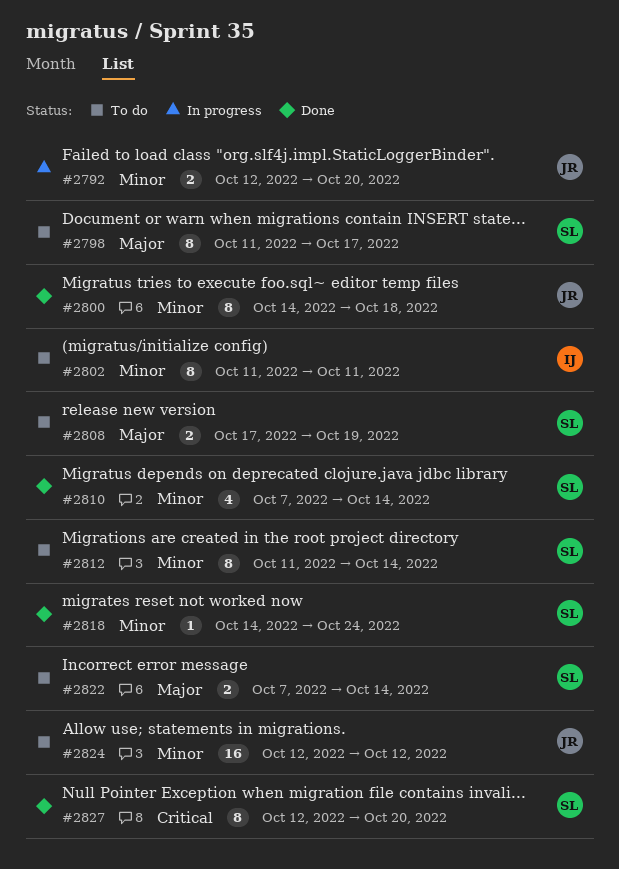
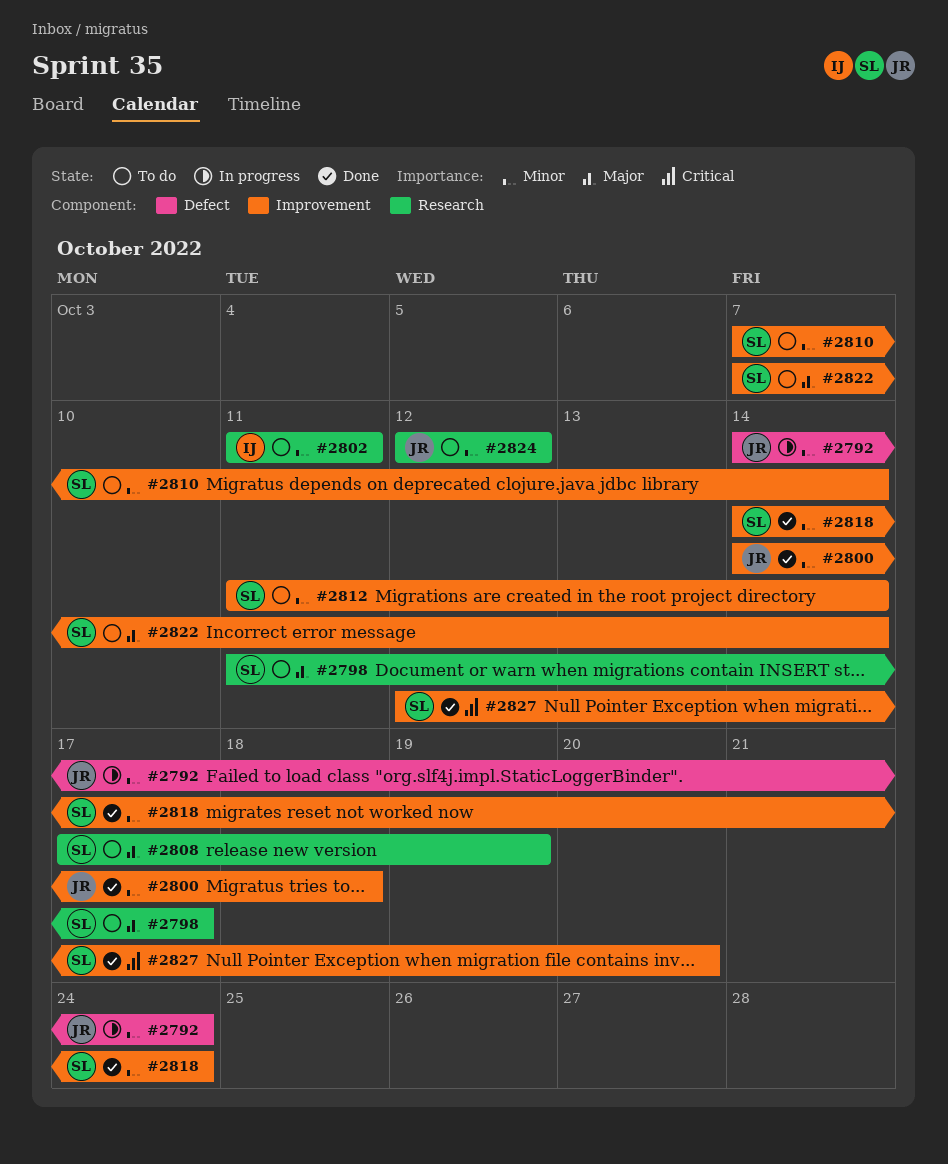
#2792, start: Oct 12 -> Oct 14
#2792, due: Oct 20 -> Oct 24
#2810, status: Done -> To do

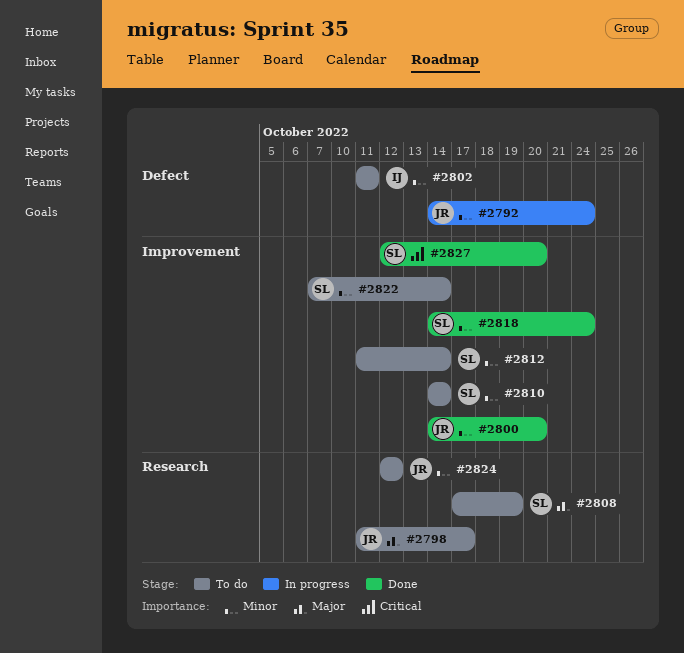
#2798, owner: SL -> JR
#2800, due: Oct 18 -> Oct 20
#2802, label: Research -> Defect
#2810, start: Oct 7 -> Oct 14
#2822, priority: Major -> Minor

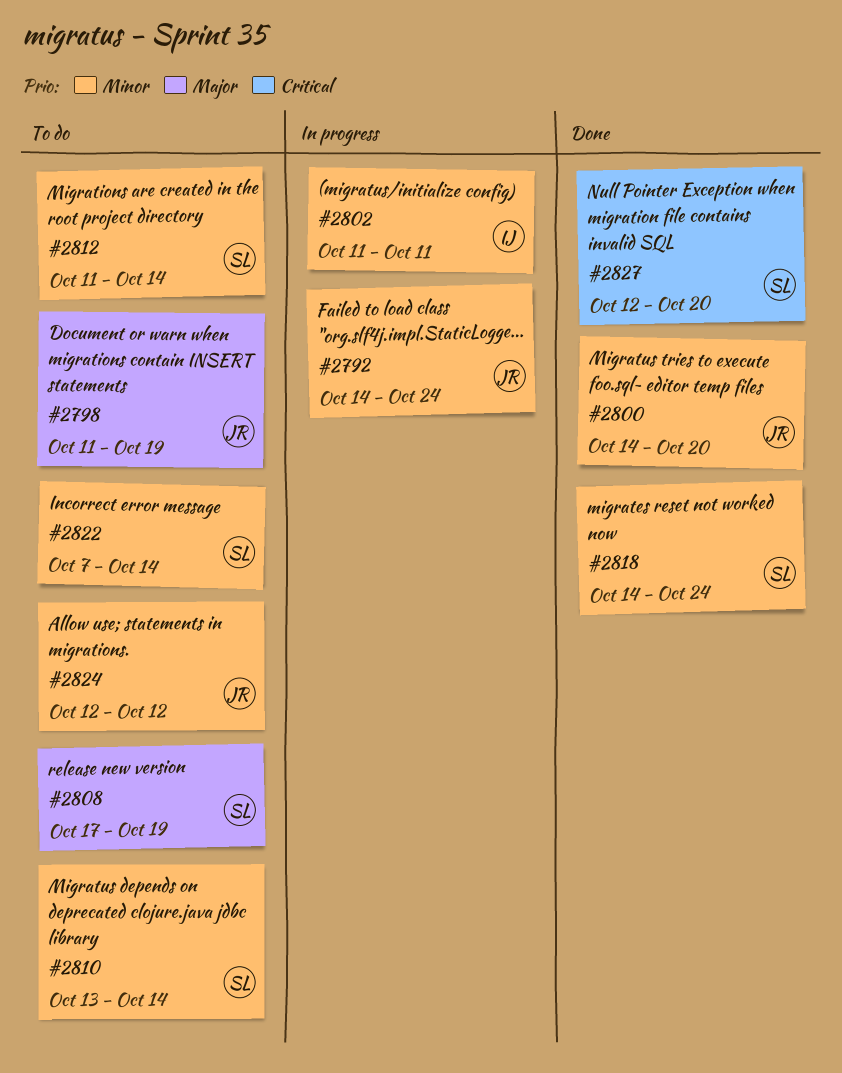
#2798, due: Oct 17 -> Oct 19
#2802, status: To do -> In progress
#2810, start: Oct 14 -> Oct 13

